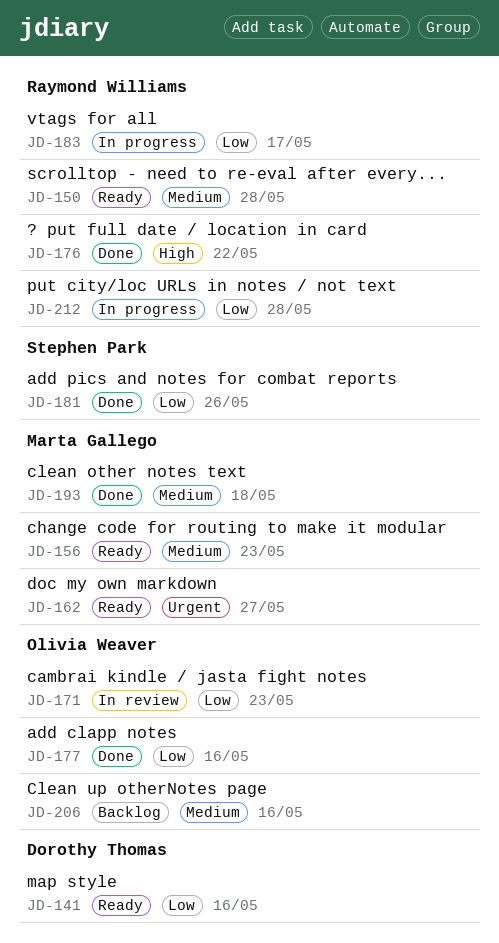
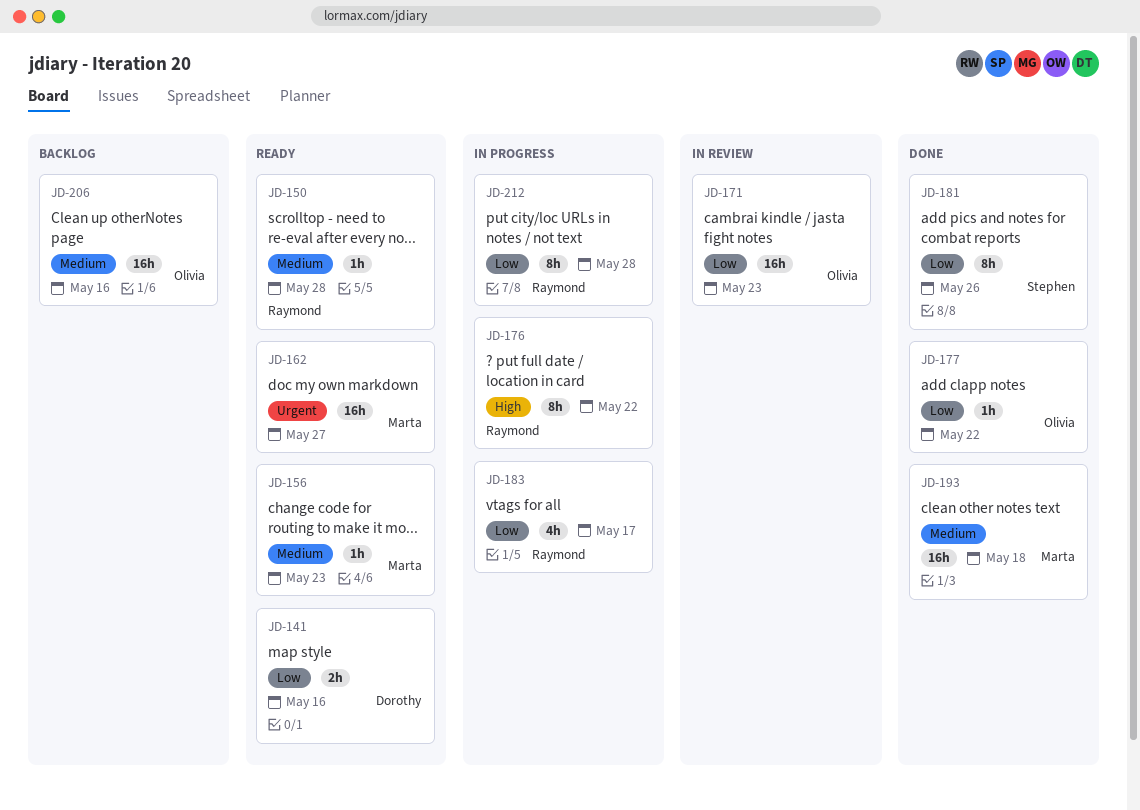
JD-176, status: Done -> In progress
JD-177, due: May 16 -> May 22

